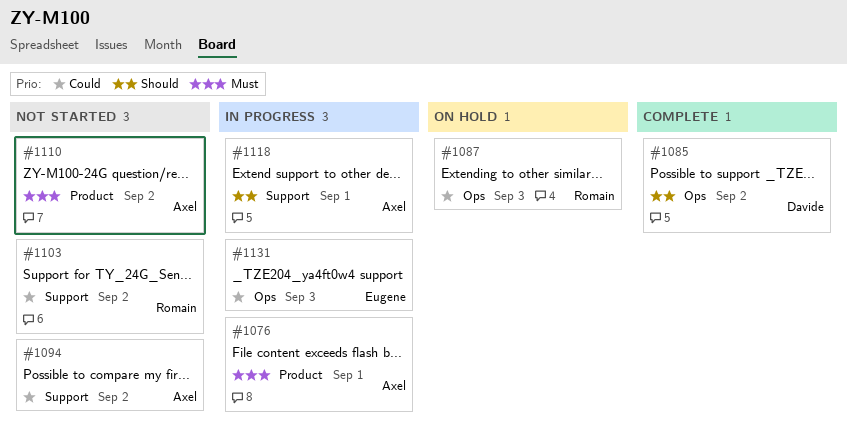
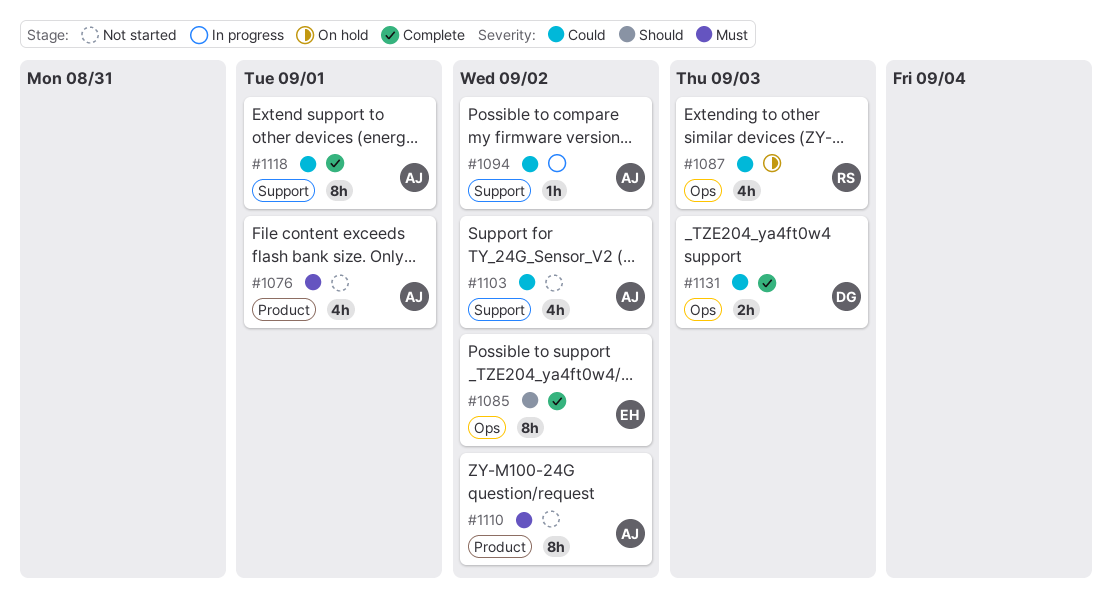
#1076, status: In progress -> Not started
#1085, owner: Davide -> Eugene
#1094, status: Not started -> In progress
#1103, owner: Romain -> Axel
#1118, status: In progress -> Complete
#1118, priority: Should -> Could
#1131, status: In progress -> Complete
#1131, owner: Eugene -> Davide

